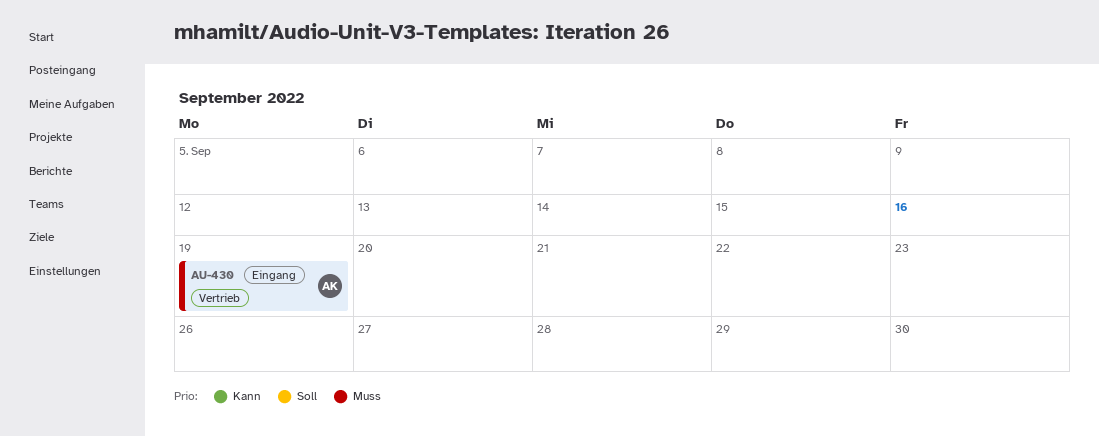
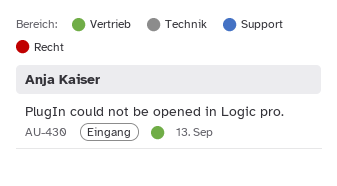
AU-430, due: Sep 19 -> Sep 13

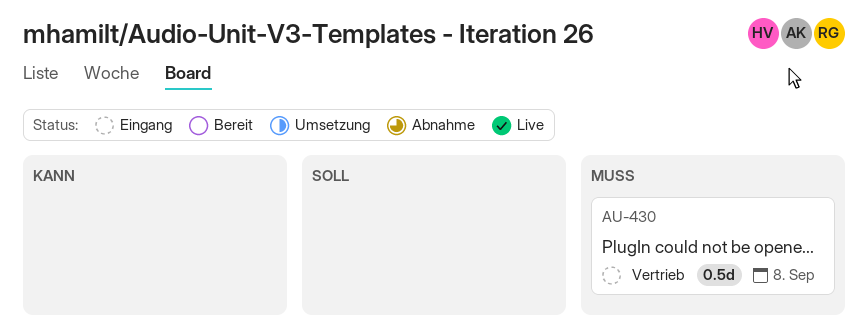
AU-430, due: Sep 13 -> Sep 8

